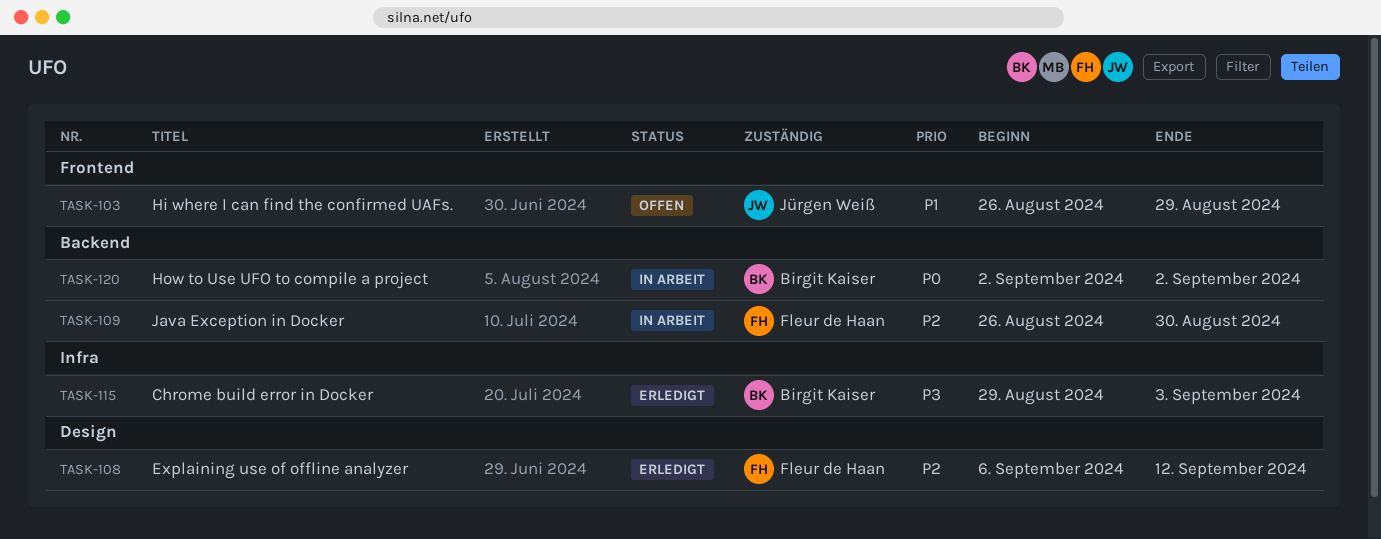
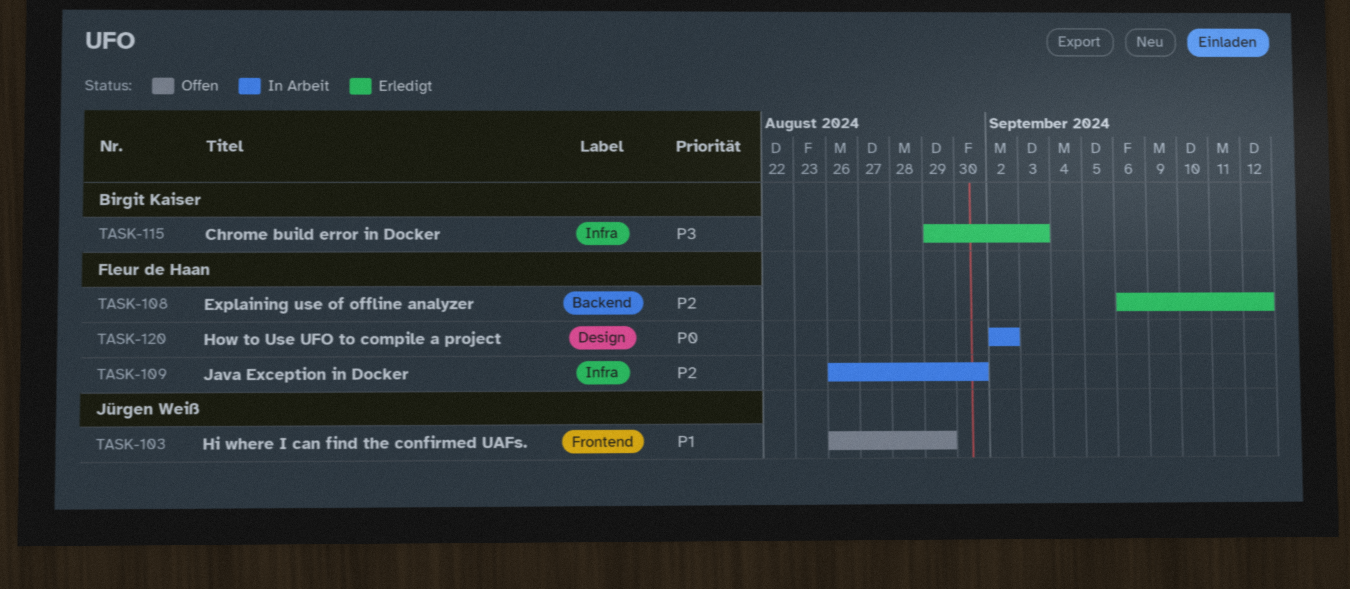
TASK-108, label: Design -> Backend
TASK-109, label: Backend -> Infra
TASK-120, owner: Birgit Kaiser -> Fleur de Haan
TASK-120, label: Backend -> Design

